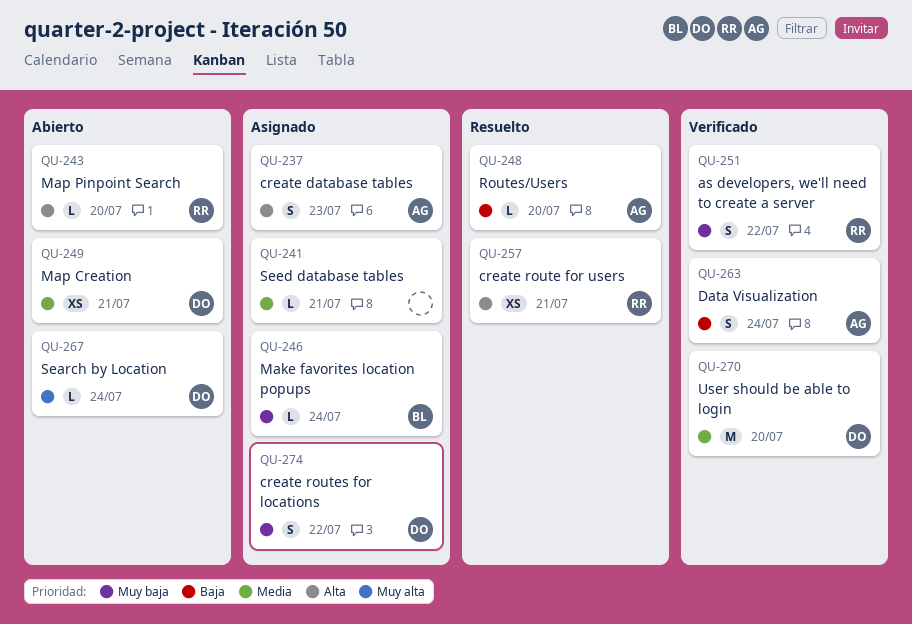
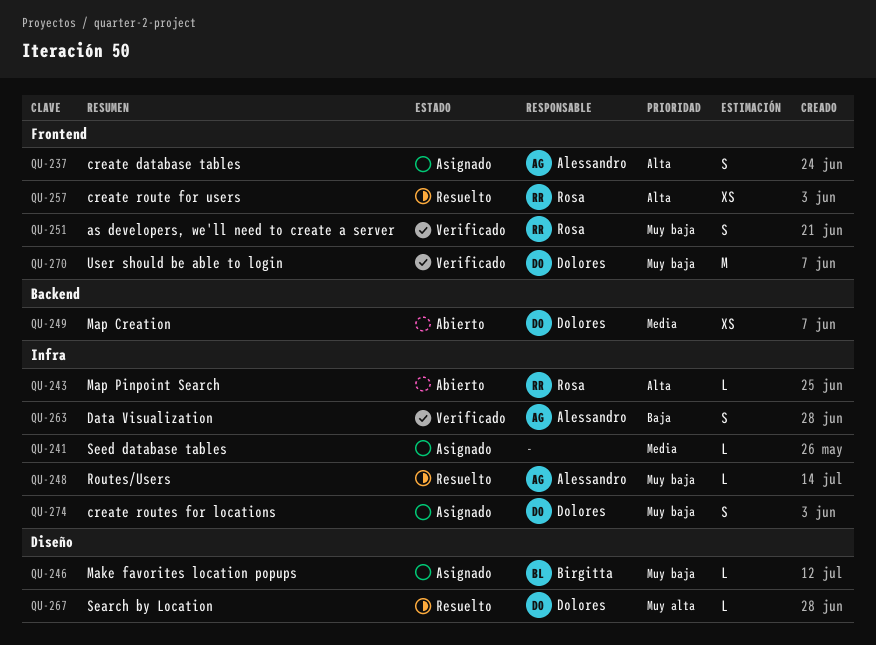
QU-248, priority: Baja -> Muy baja
QU-267, status: Abierto -> Resuelto
QU-270, priority: Media -> Muy baja

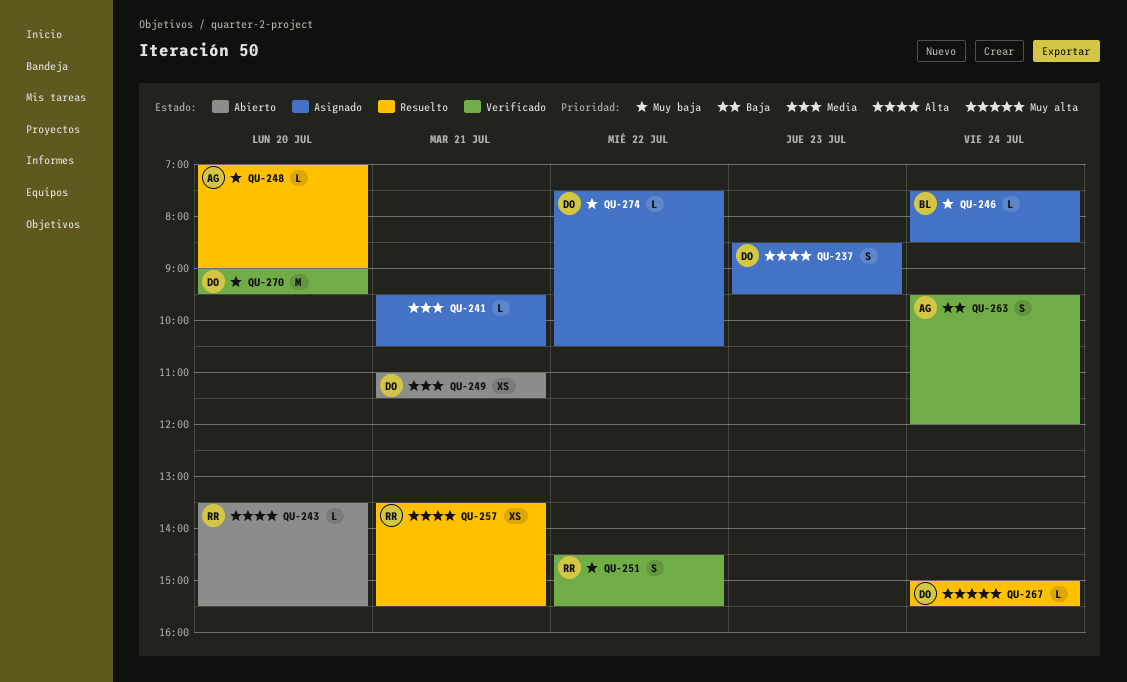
QU-237, owner: Alessandro -> Dolores
QU-274, estimate: S -> L

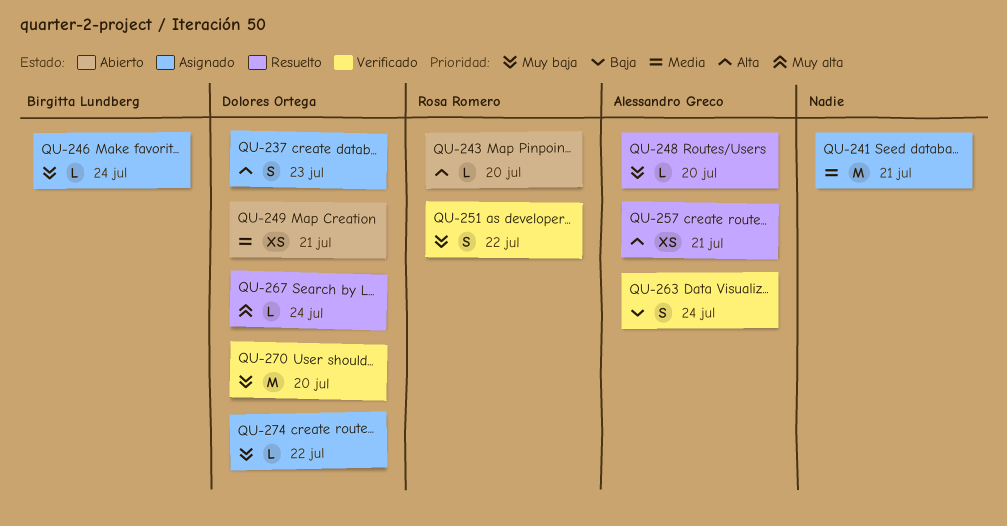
QU-241, estimate: L -> M
QU-257, owner: Rosa Romero -> Alessandro Greco

